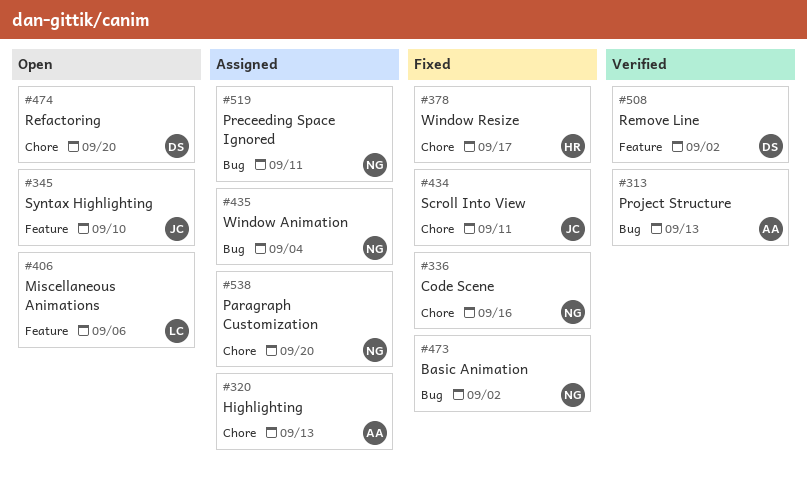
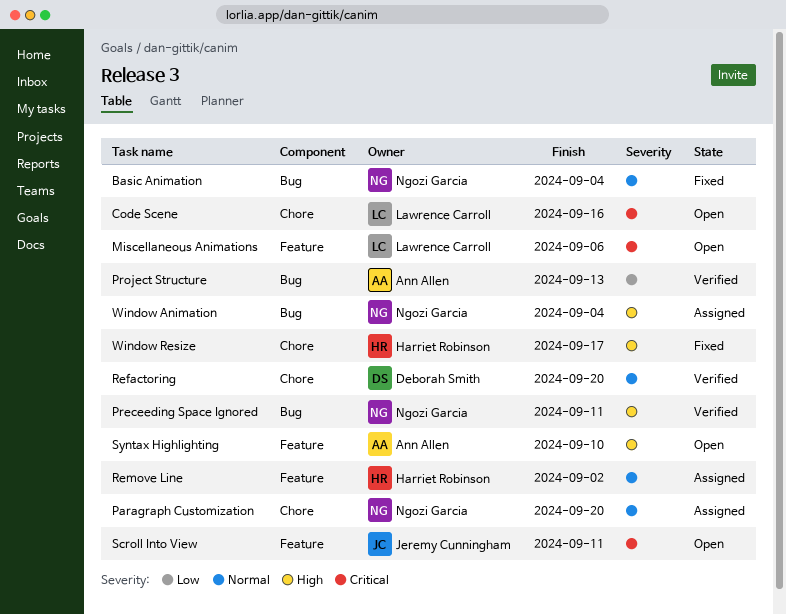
Basic Animation, due: Sep 2 -> Sep 4
Code Scene, status: Fixed -> Open
Code Scene, owner: Ngozi Garcia -> Lawrence Carroll
Highlighting: present -> none
Preceeding Space Ignored, status: Assigned -> Verified
Refactoring, status: Open -> Verified
Remove Line, status: Verified -> Assigned
Remove Line, owner: Deborah Smith -> Harriet Robinson
Scroll Into View, status: Fixed -> Open
Scroll Into View, label: Chore -> Feature
Syntax Highlighting, owner: Jeremy Cunningham -> Ann Allen

